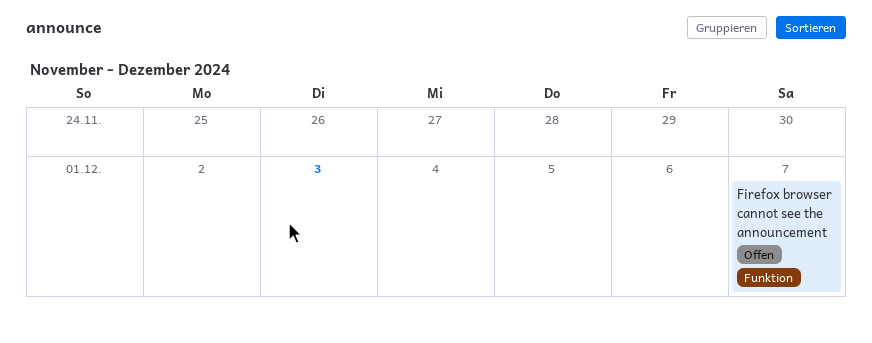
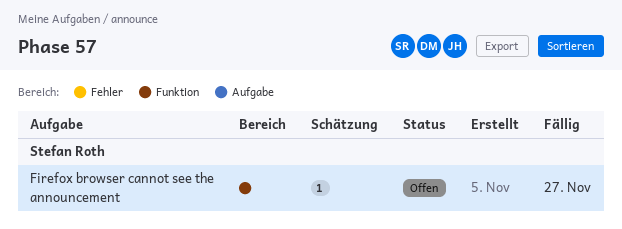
Firefox browser cannot see the announcement, due: Dec 7 -> Nov 27

